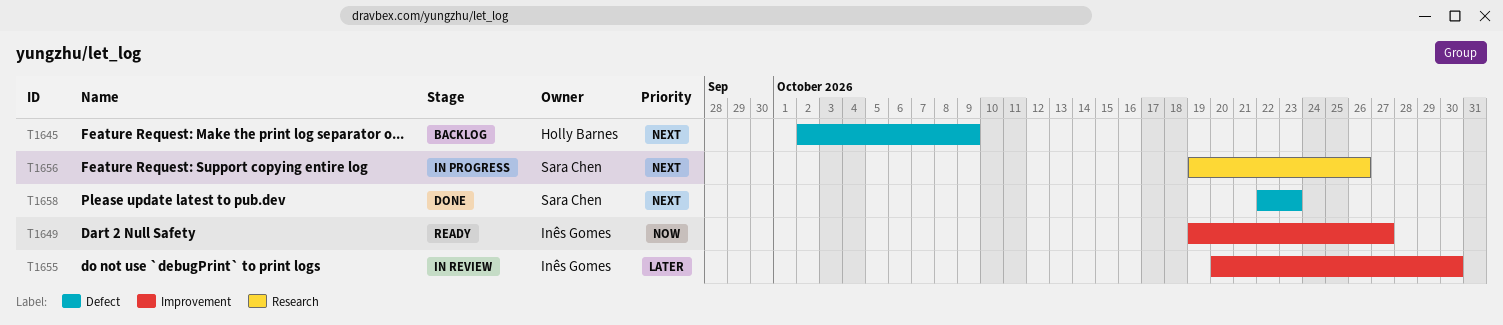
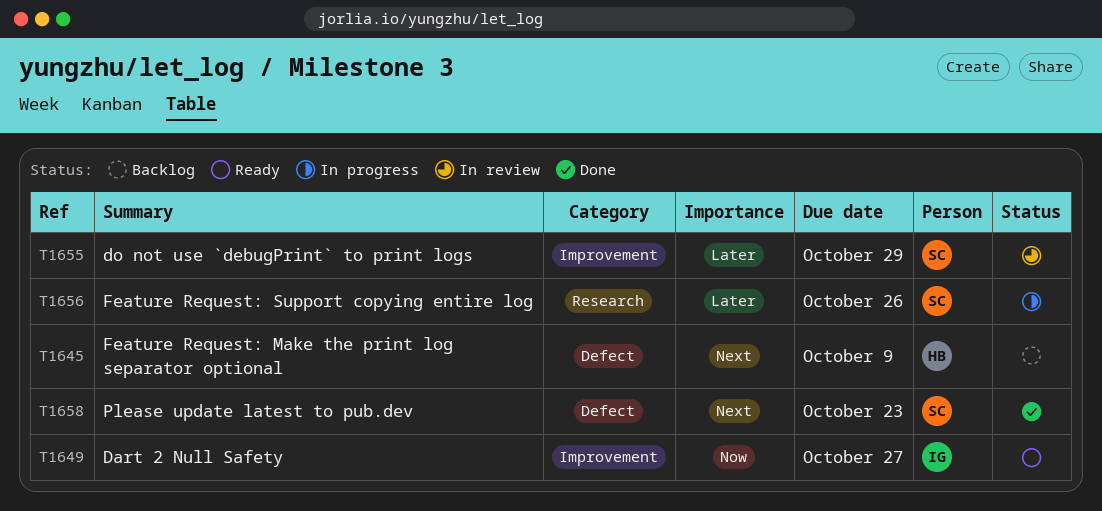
T1655, owner: Inês Gomes -> Sara Chen
T1655, due: Oct 30 -> Oct 29
T1656, priority: Next -> Later

